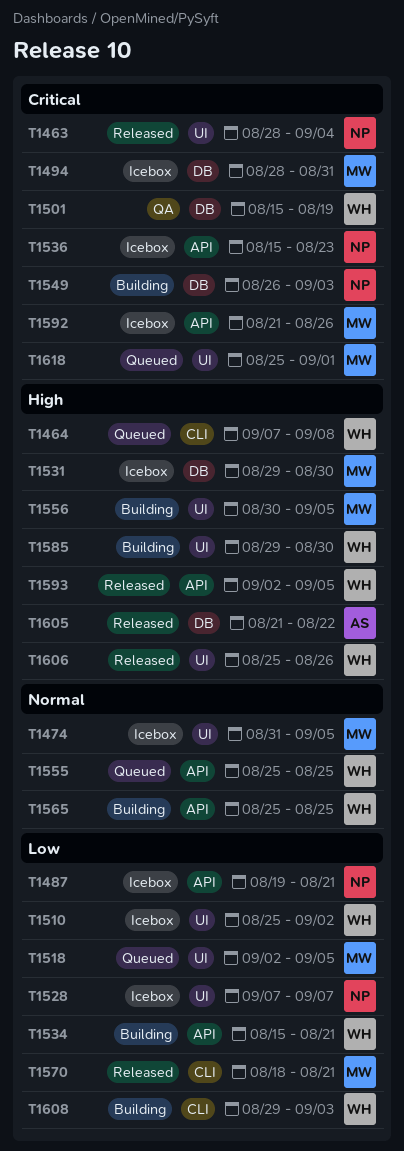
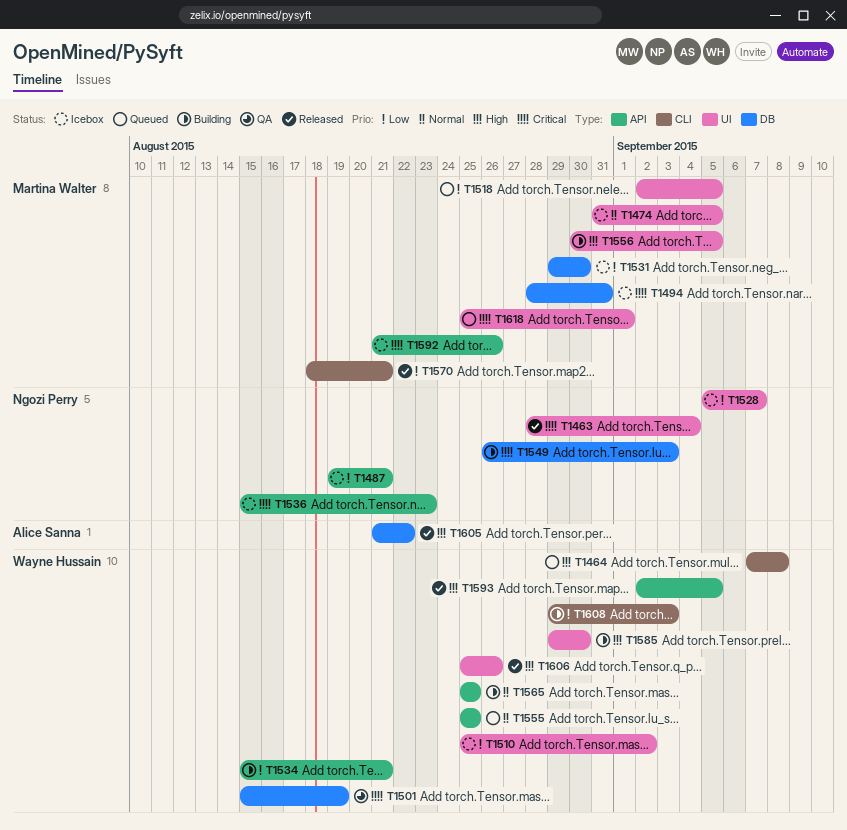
T1528, start: Sep 7 -> Sep 5
T1531, priority: High -> Low

